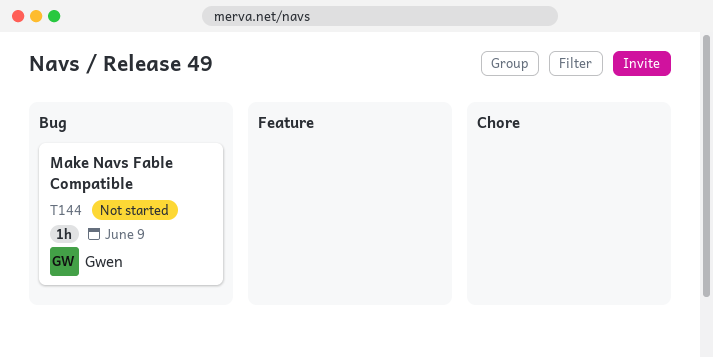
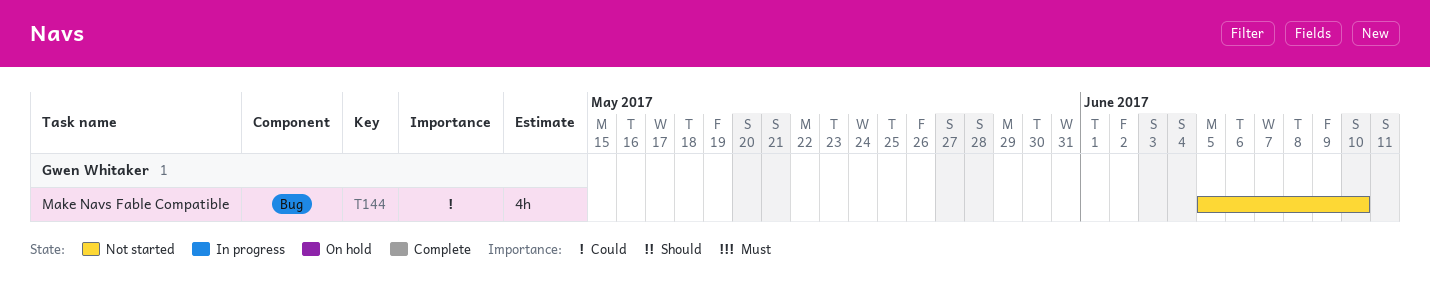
T144, estimate: 1h -> 4h
T144, due: Jun 9 -> Jun 10

